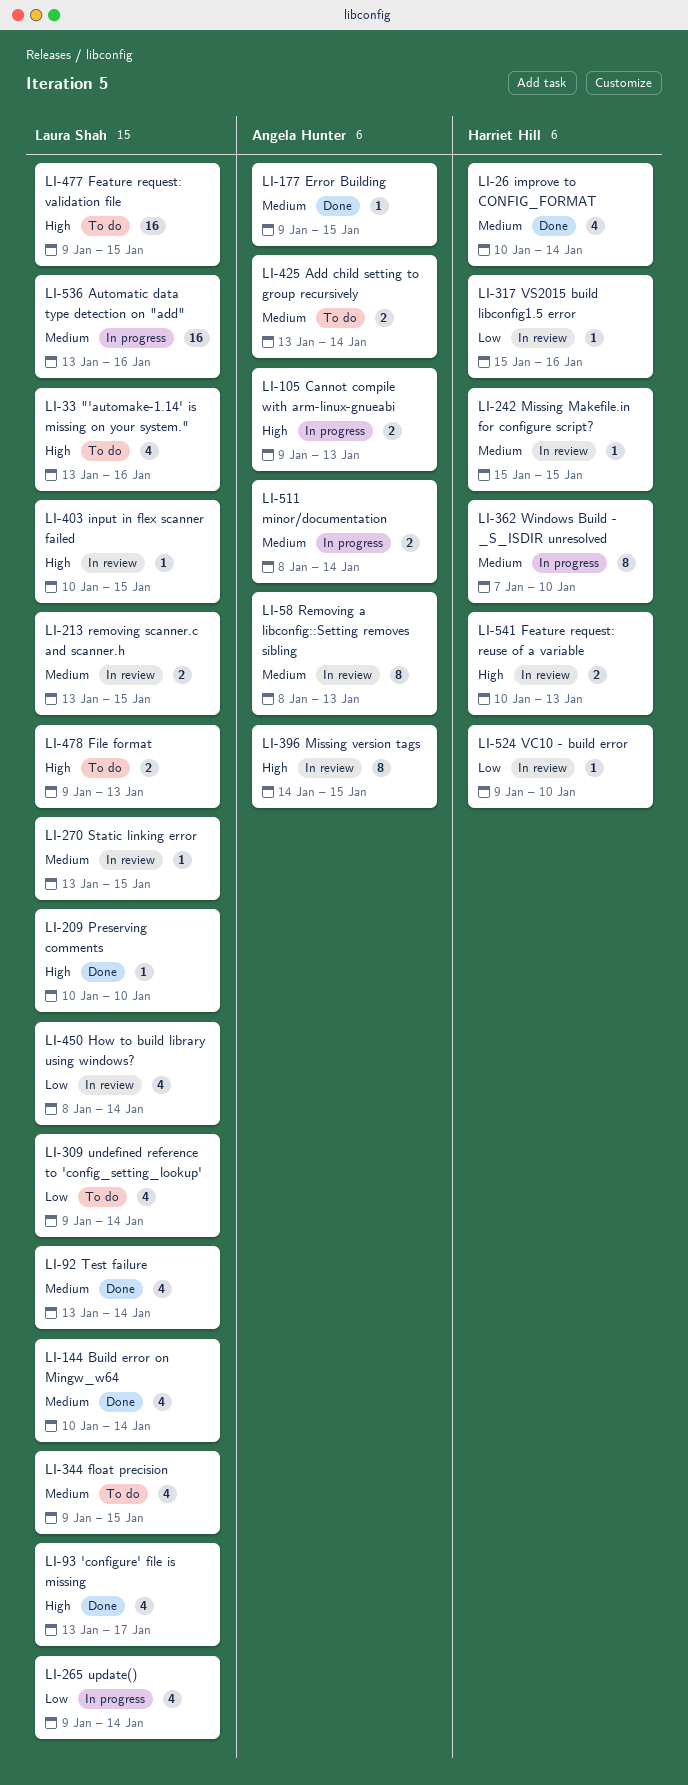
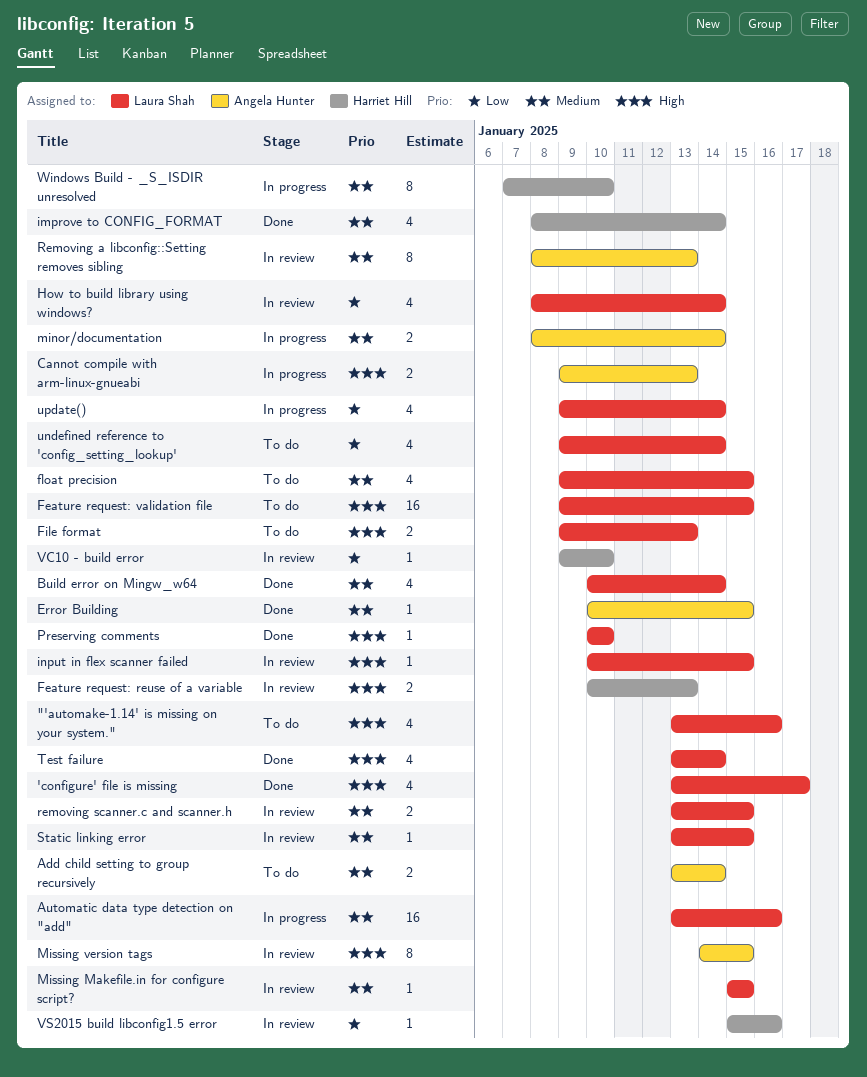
Error Building, start: Jan 9 -> Jan 10
improve to CONFIG_FORMAT, start: Jan 10 -> Jan 8
Missing Makefile.in for configure script?, owner: Harriet Hill -> Laura Shah
Test failure, priority: Medium -> High

